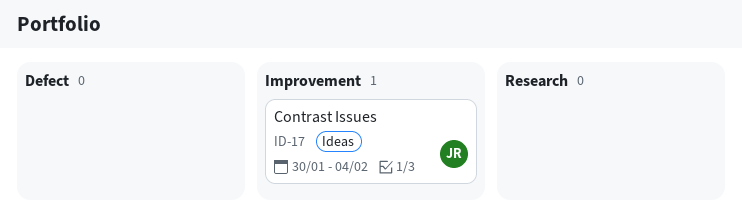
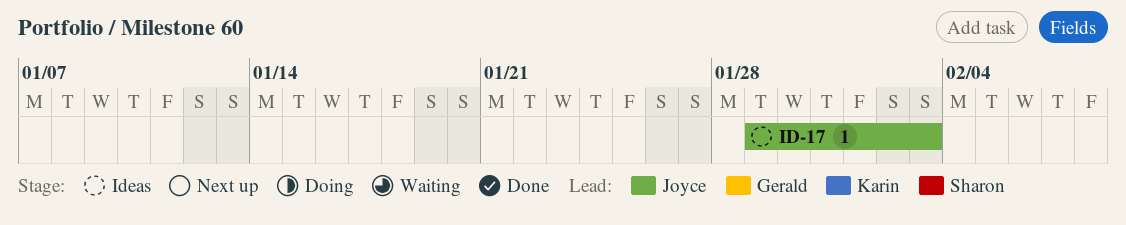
ID-17, start: Jan 30 -> Jan 29
ID-17, due: Feb 4 -> Feb 3

